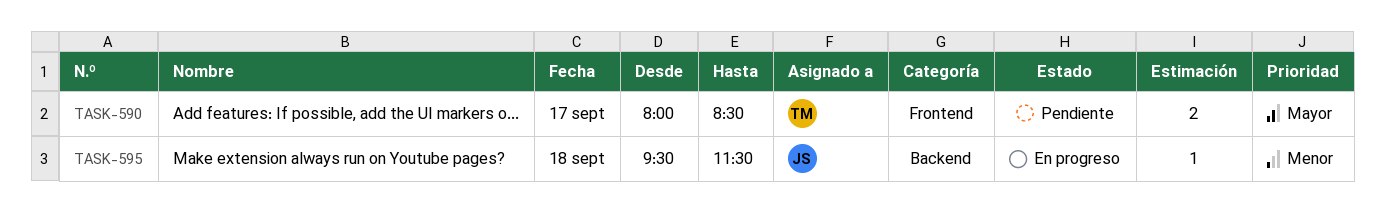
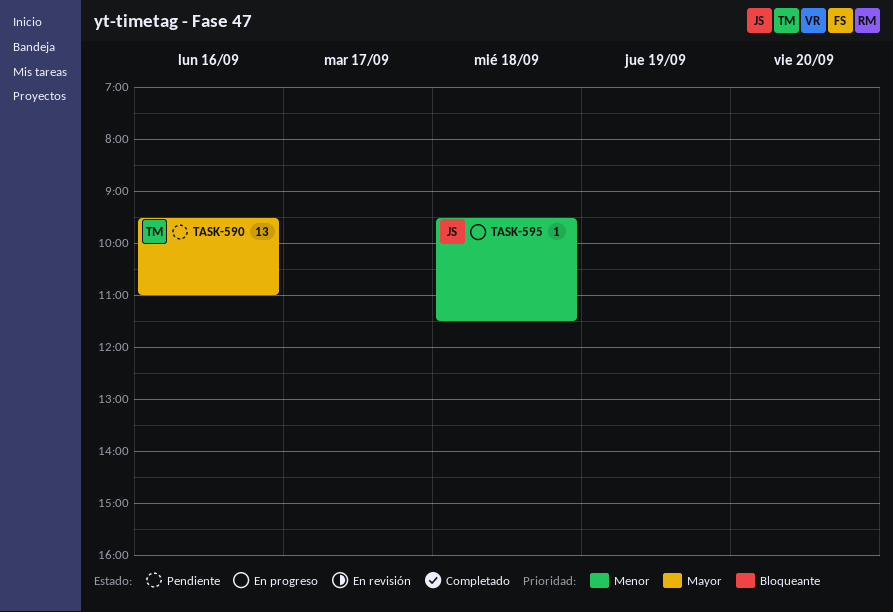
TASK-590, estimate: 2 -> 13
TASK-590, day: Sep 17 -> Sep 16
TASK-590, begins: 08:00 -> 09:30
TASK-590, ends: 08:30 -> 11:00

